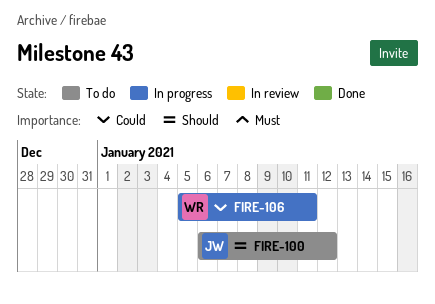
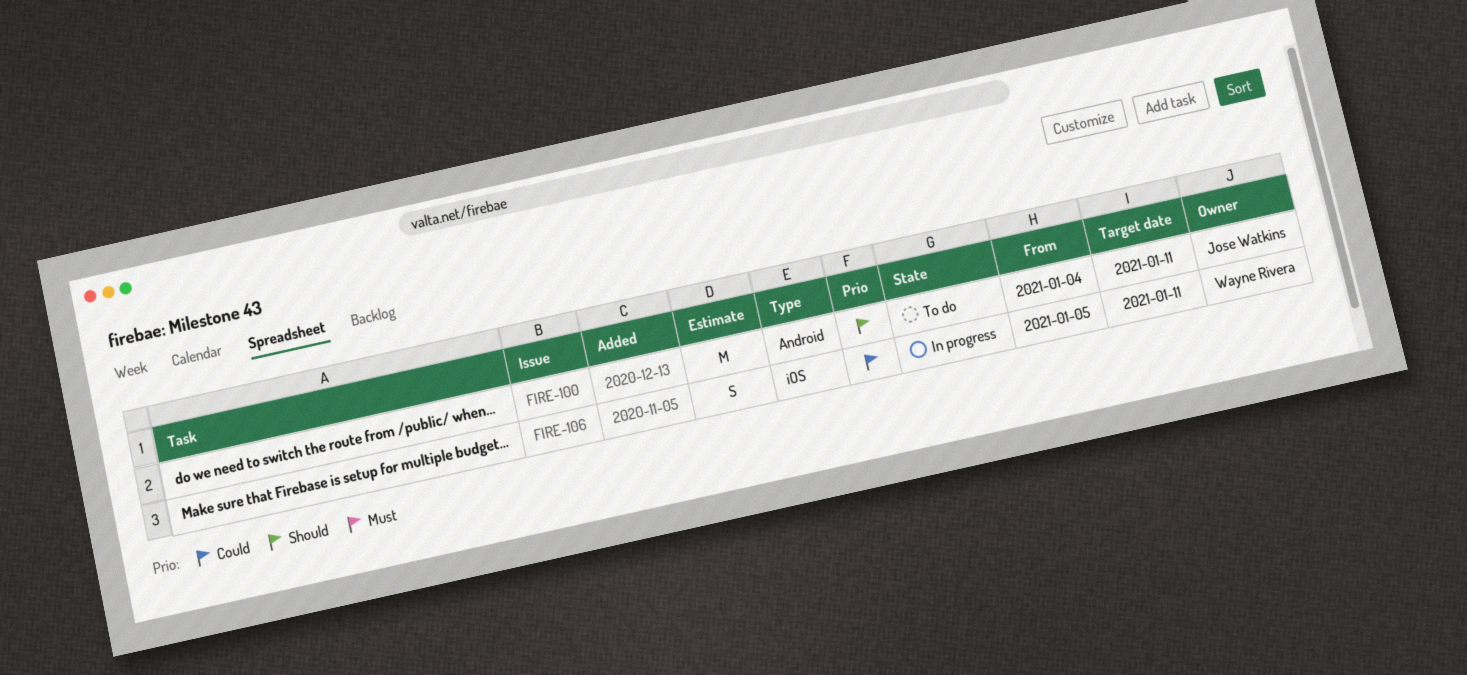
FIRE-100, start: Jan 6 -> Jan 4
FIRE-100, due: Jan 12 -> Jan 11

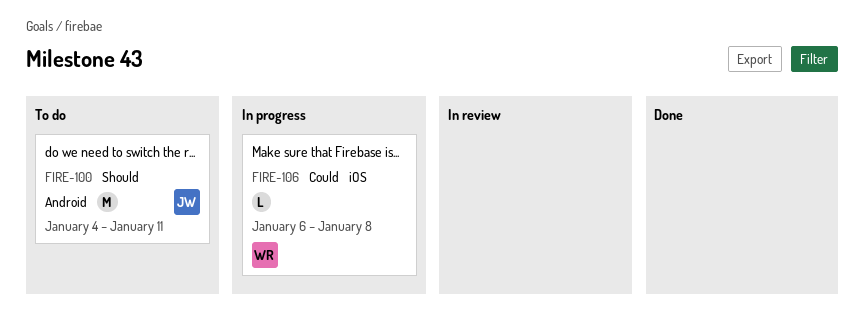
FIRE-106, estimate: S -> L
FIRE-106, start: Jan 5 -> Jan 6
FIRE-106, due: Jan 11 -> Jan 8

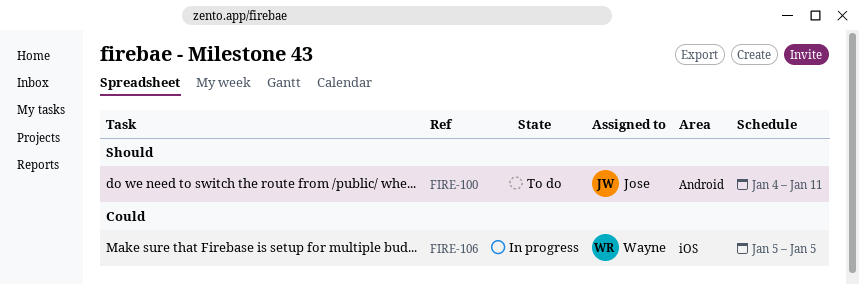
FIRE-106, start: Jan 6 -> Jan 5
FIRE-106, due: Jan 8 -> Jan 5

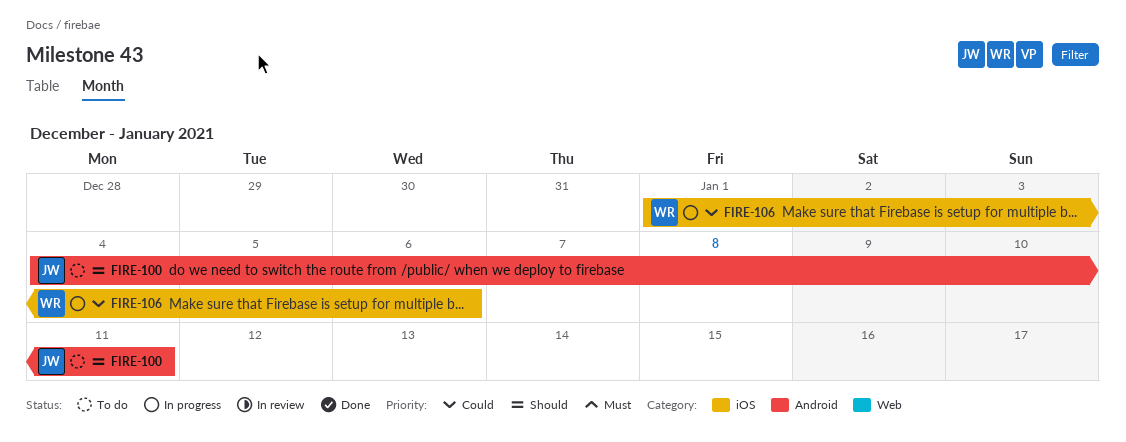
FIRE-106, start: Jan 5 -> Jan 1
FIRE-106, due: Jan 5 -> Jan 6

